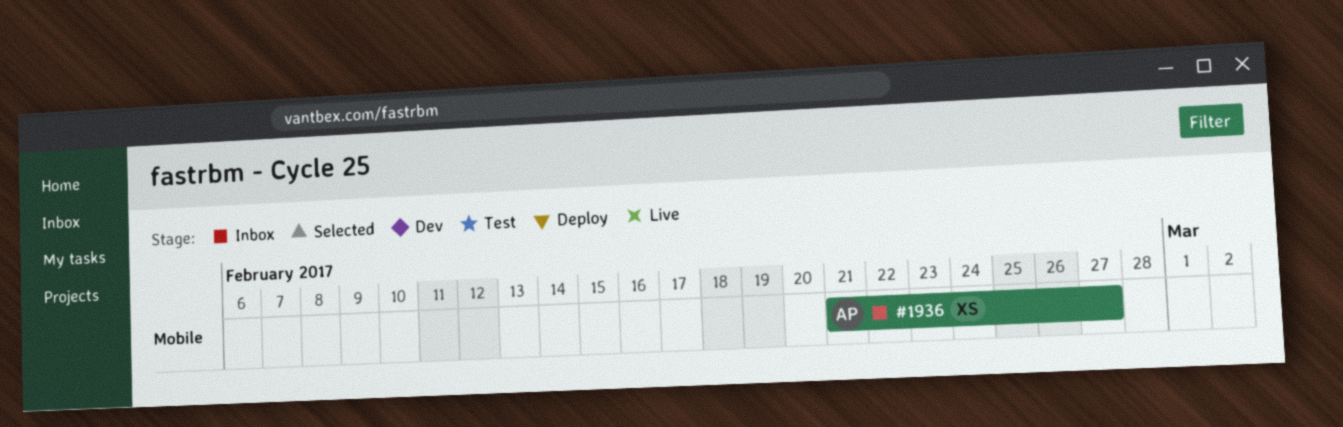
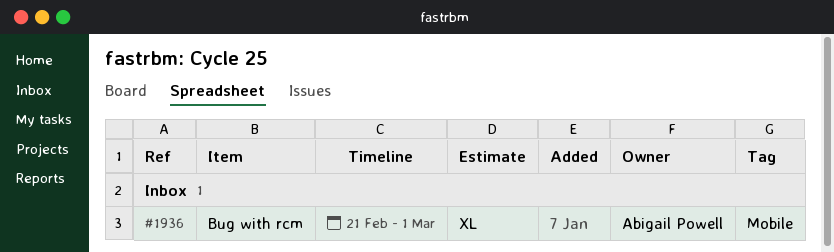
#1936, estimate: XS -> XL
#1936, due: Feb 27 -> Mar 1

